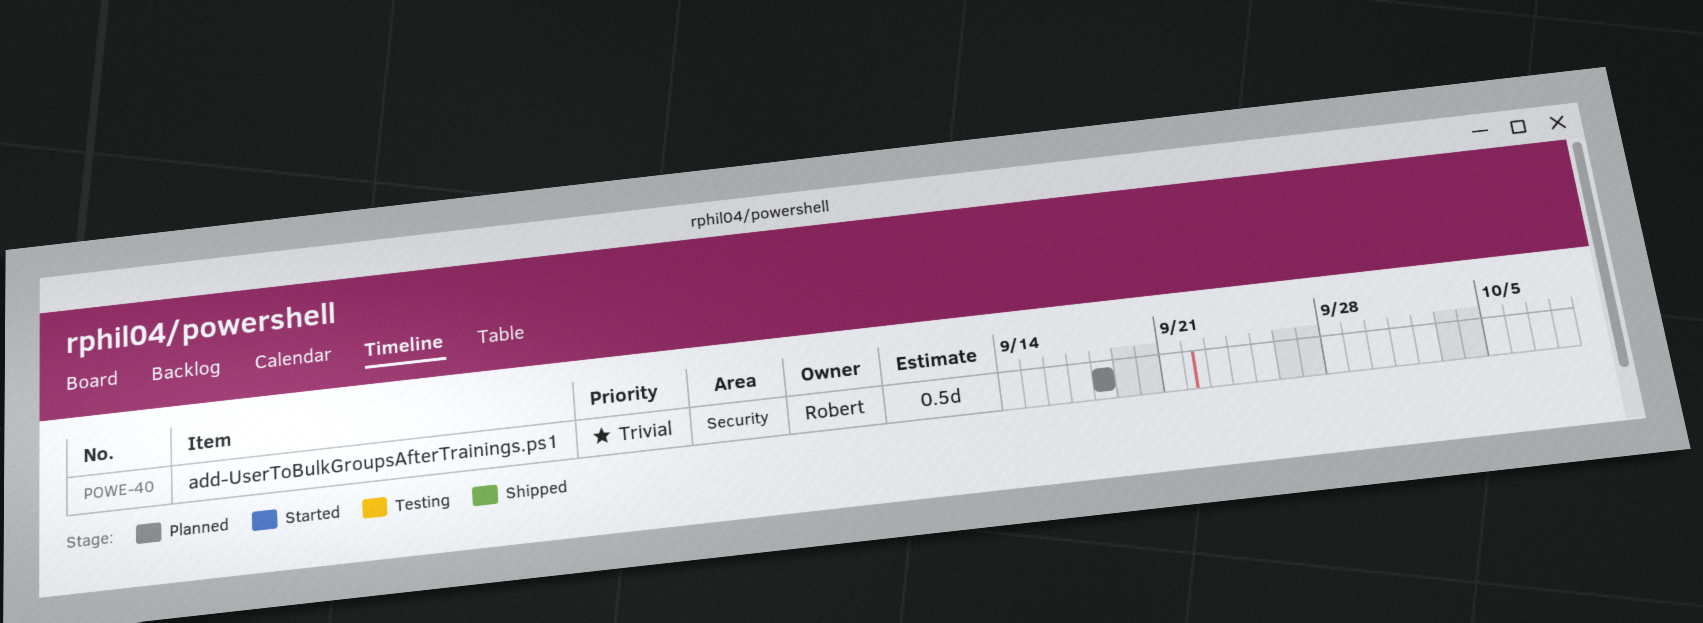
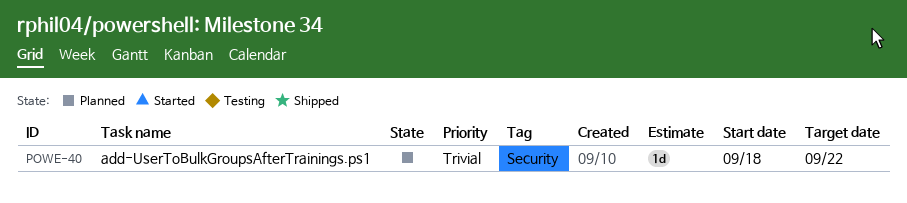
POWE-40, estimate: 0.5d -> 1d
POWE-40, due: Sep 18 -> Sep 22

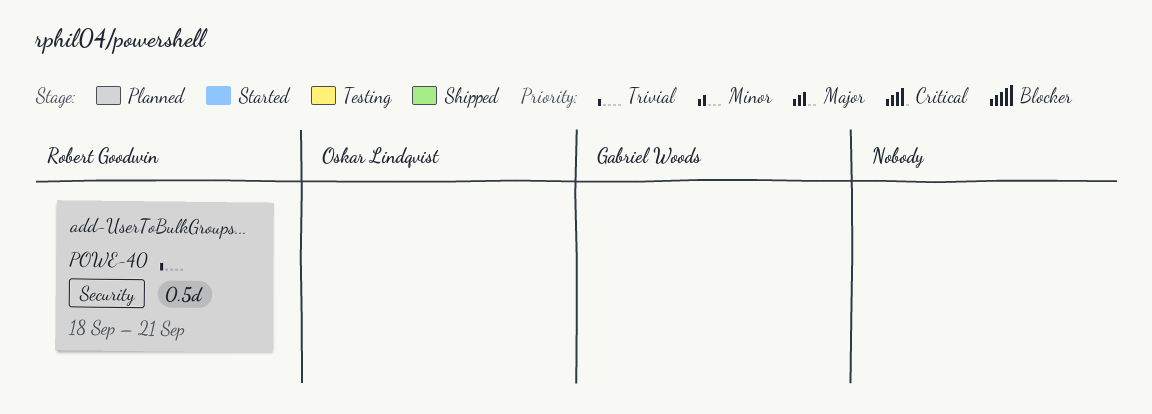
POWE-40, estimate: 1d -> 0.5d
POWE-40, due: Sep 22 -> Sep 21

